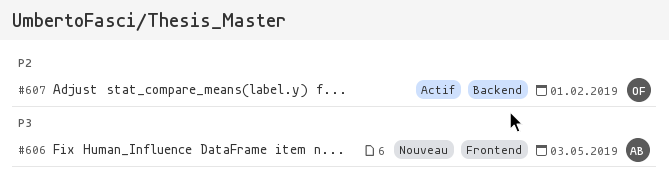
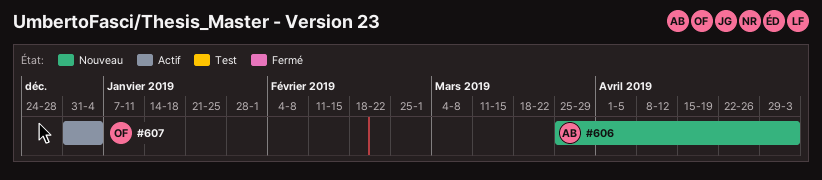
#607, due: Feb 1 -> Jan 4

